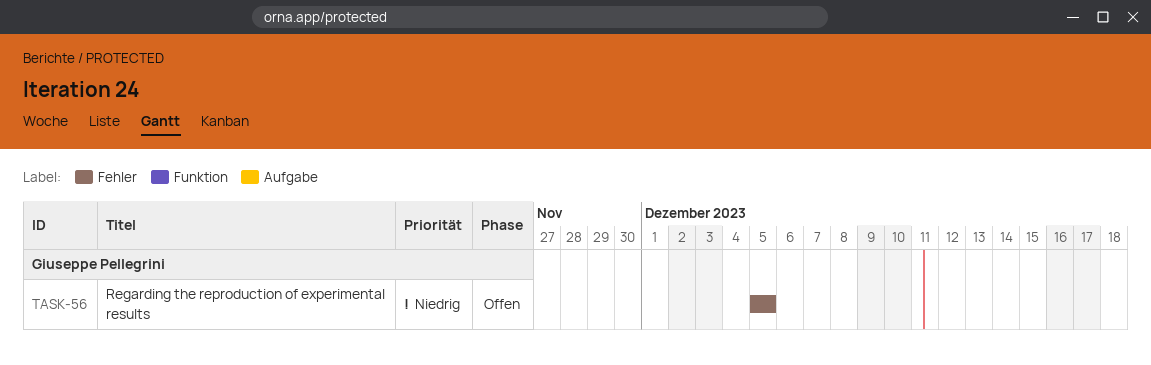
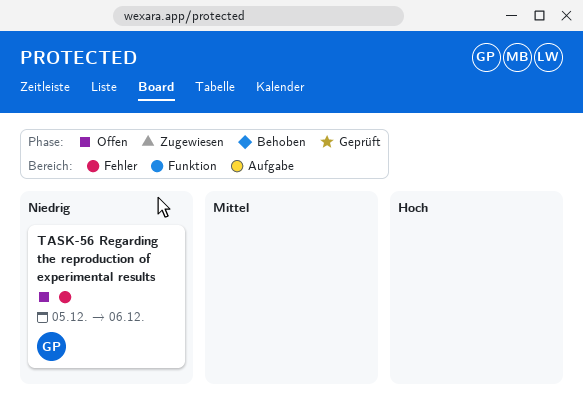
TASK-56, due: Dec 5 -> Dec 6

